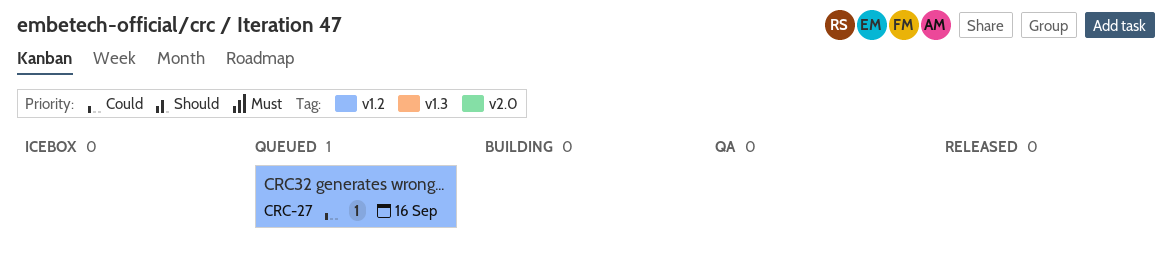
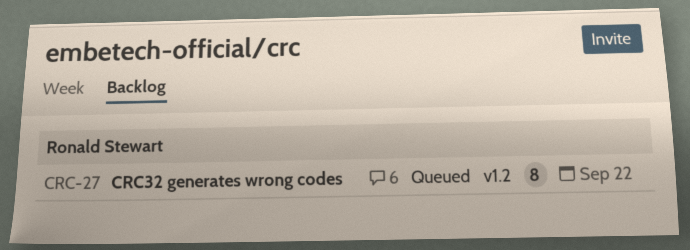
CRC-27, estimate: 1 -> 8
CRC-27, due: Sep 16 -> Sep 22

